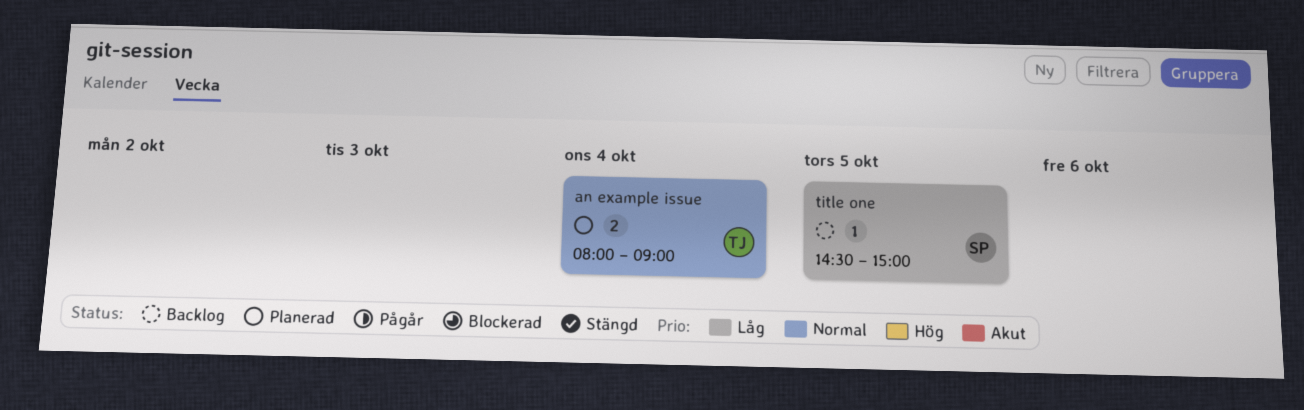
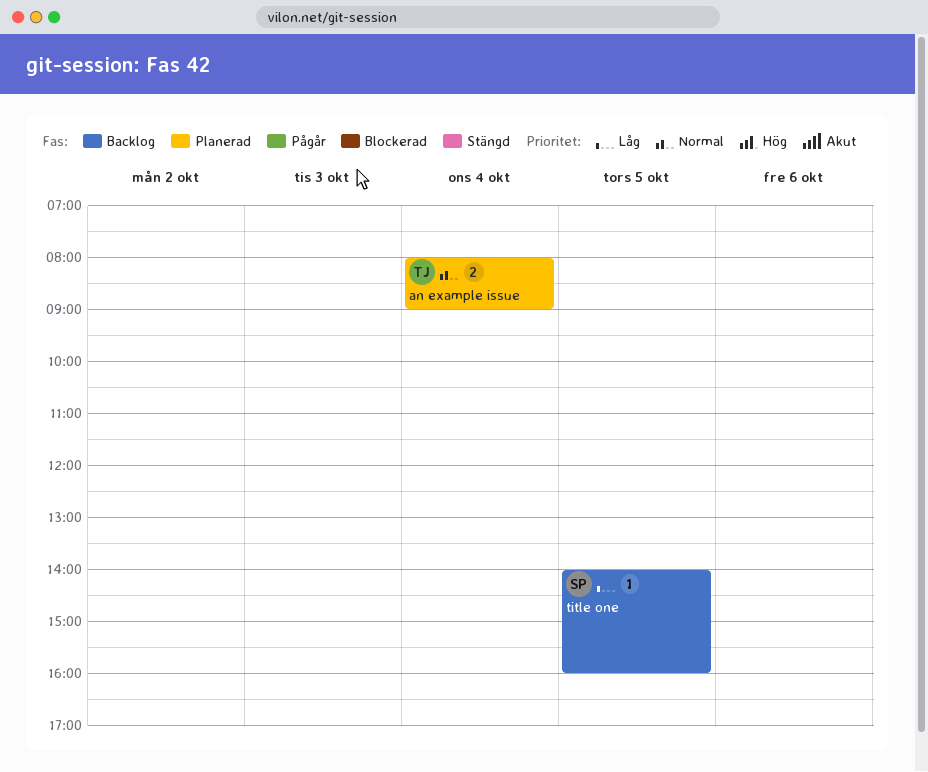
title one, begins: 14:30 -> 14:00
title one, ends: 15:00 -> 16:00

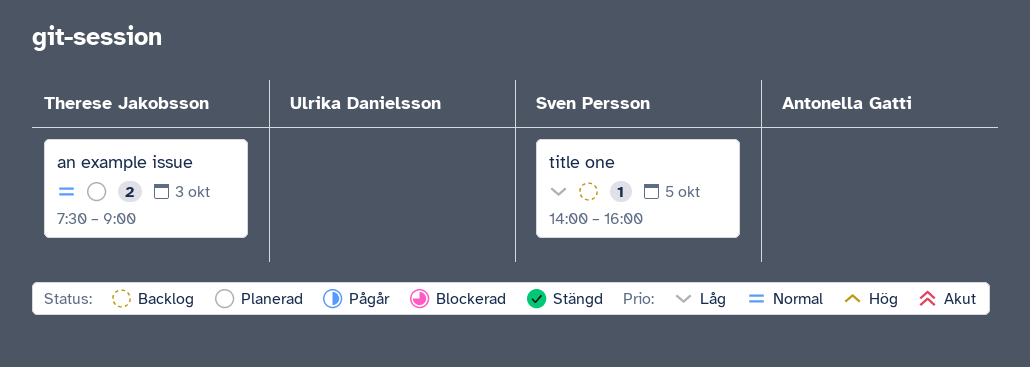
an example issue, day: Oct 4 -> Oct 3
an example issue, begins: 08:00 -> 07:30

